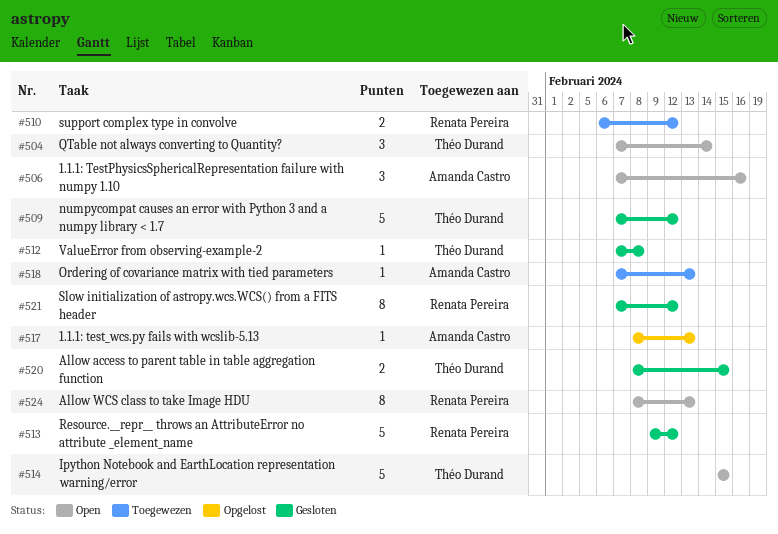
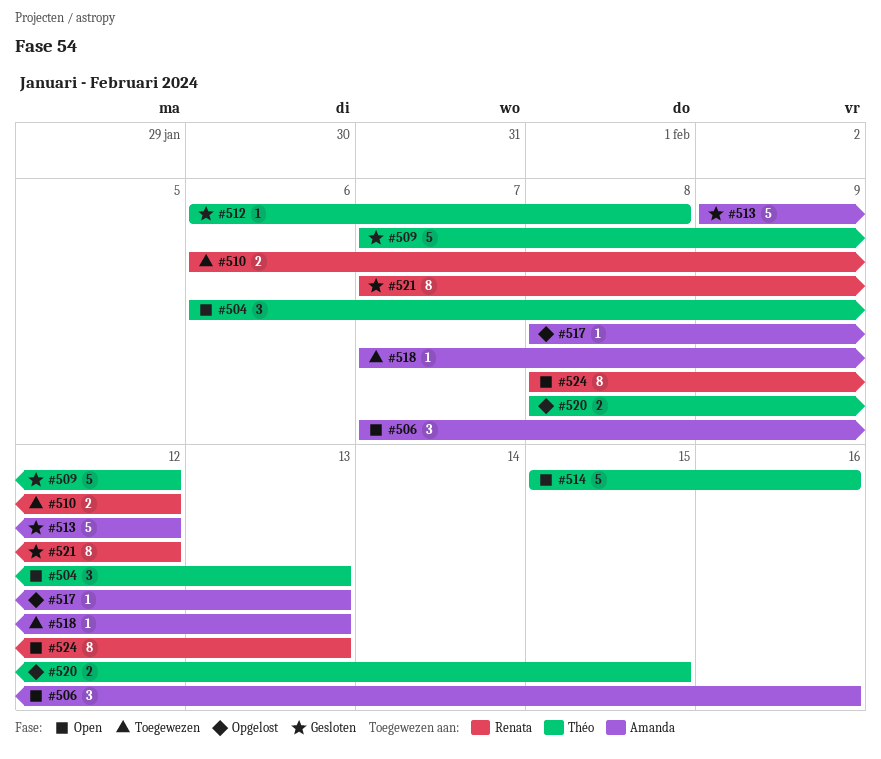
#504, start: Feb 7 -> Feb 6
#504, due: Feb 14 -> Feb 13
#512, start: Feb 7 -> Feb 6
#513, owner: Renata Pereira -> Amanda Castro
#514, due: Feb 15 -> Feb 16
#520, status: Gesloten -> Opgelost

